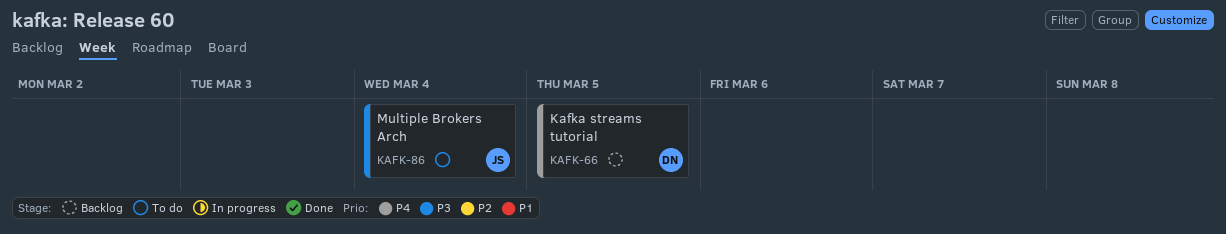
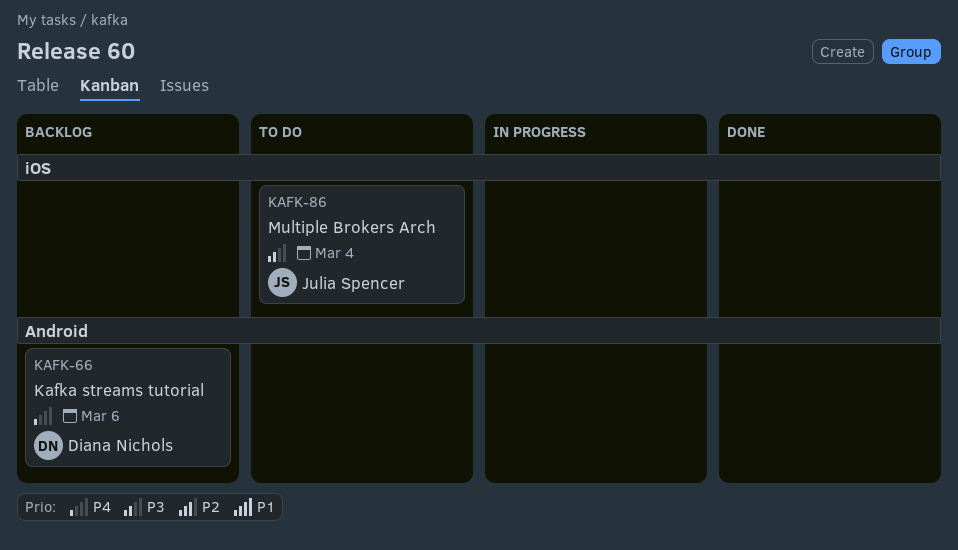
KAFK-66, due: Mar 5 -> Mar 6

